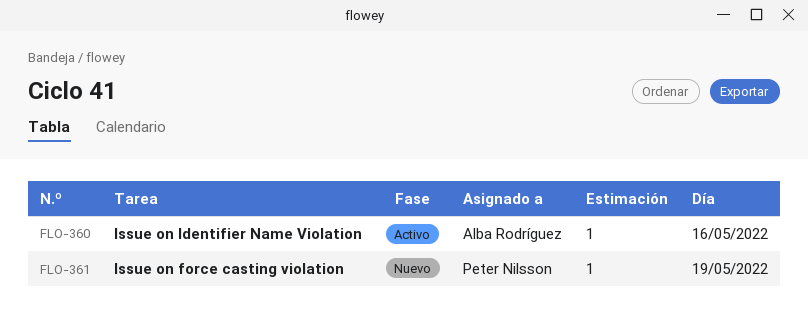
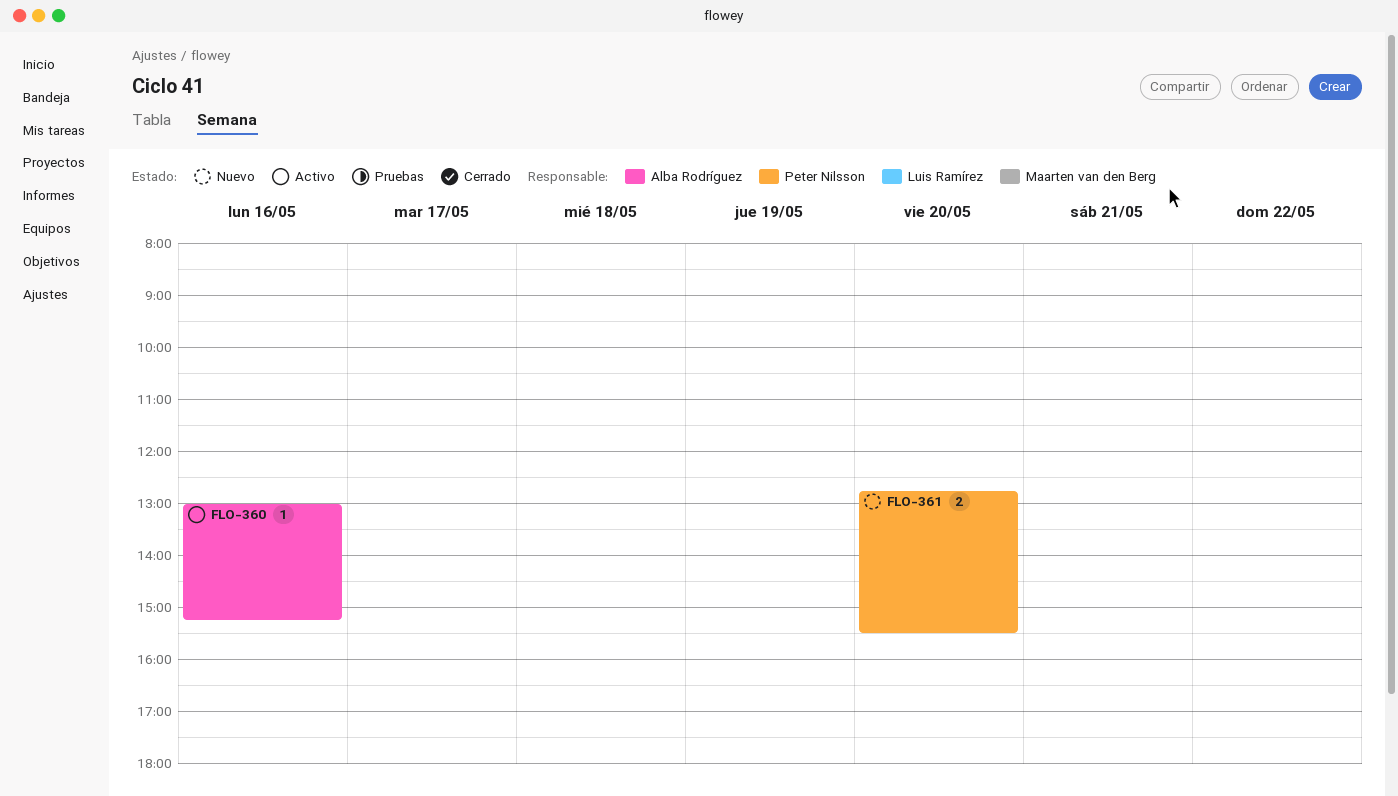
FLO-361, estimate: 1 -> 2
FLO-361, day: May 19 -> May 20

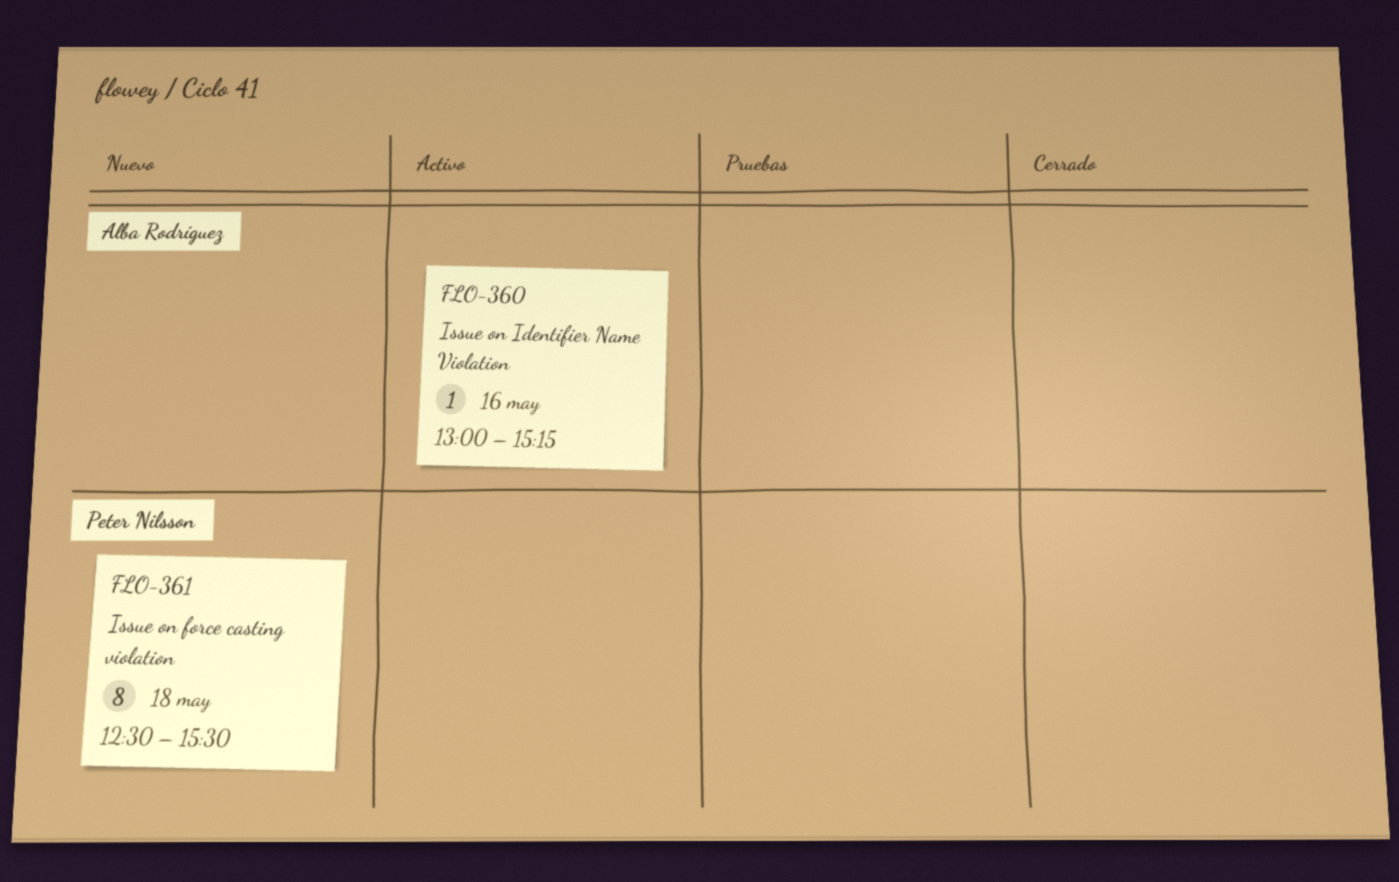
FLO-361, estimate: 2 -> 8
FLO-361, day: May 20 -> May 18
FLO-361, begins: 12:45 -> 12:30

